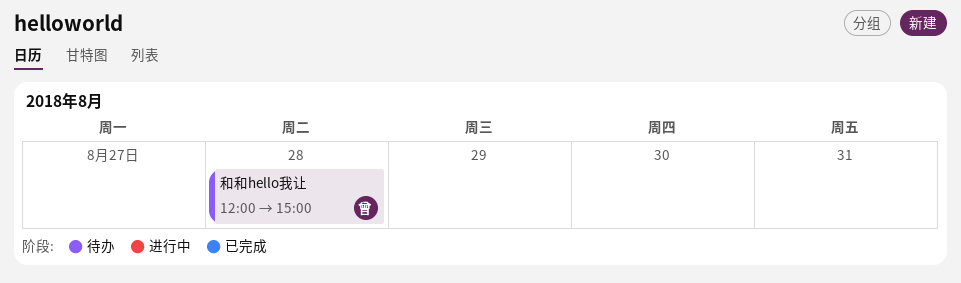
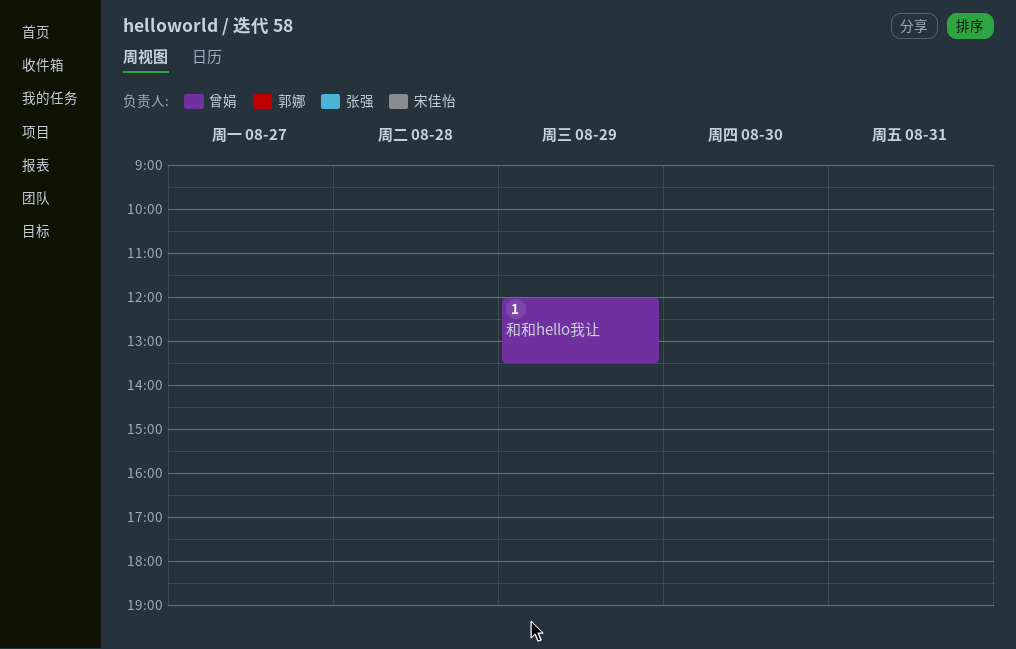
和和hello我让, day: Aug 28 -> Aug 29
和和hello我让, ends: 15:00 -> 13:30

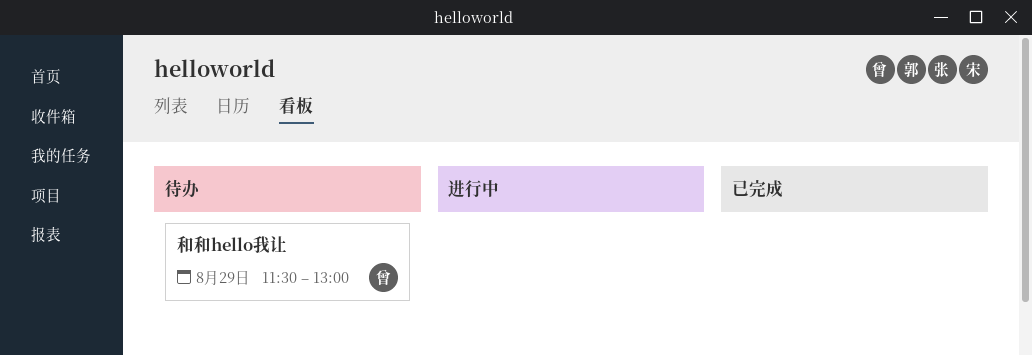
和和hello我让, begins: 12:00 -> 11:30
和和hello我让, ends: 13:30 -> 13:00

